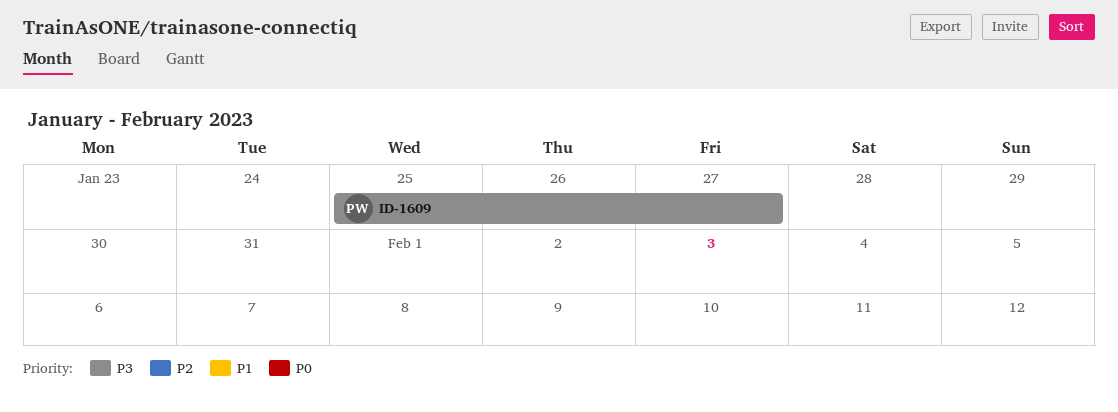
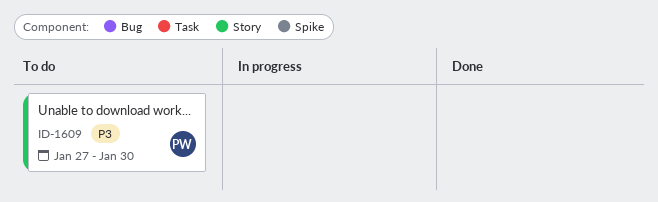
ID-1609, start: Jan 25 -> Jan 27
ID-1609, due: Jan 27 -> Jan 30

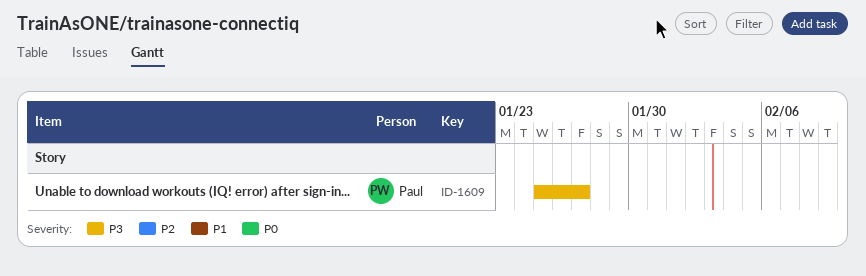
ID-1609, start: Jan 27 -> Jan 25
ID-1609, due: Jan 30 -> Jan 27

